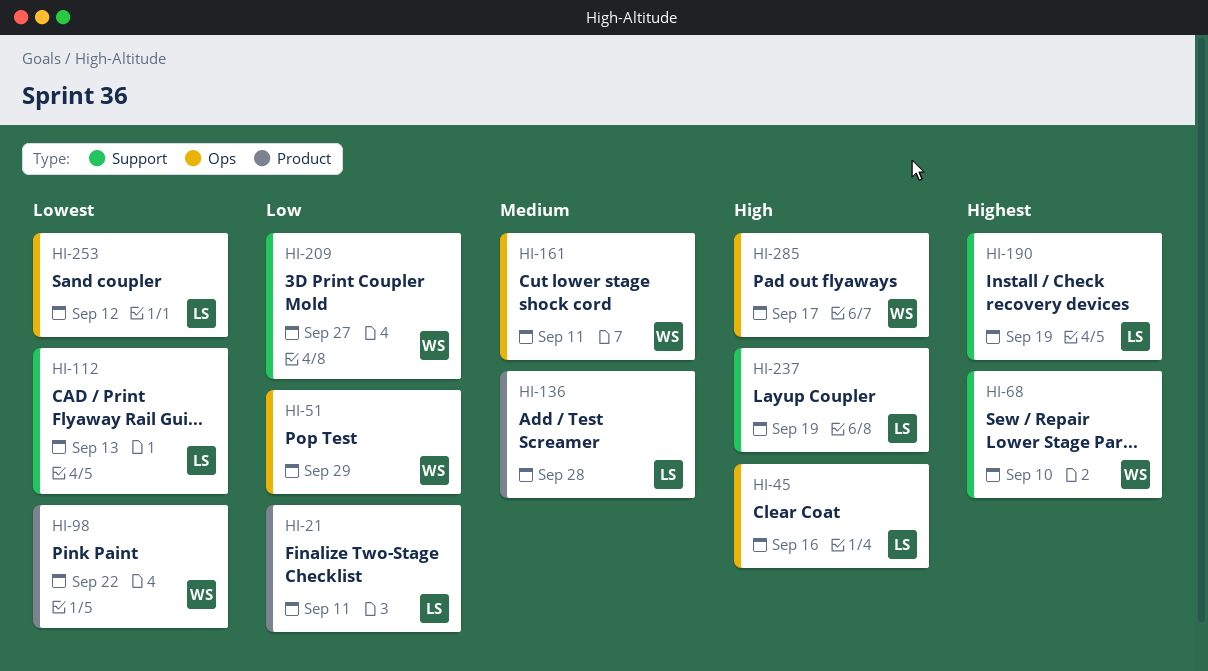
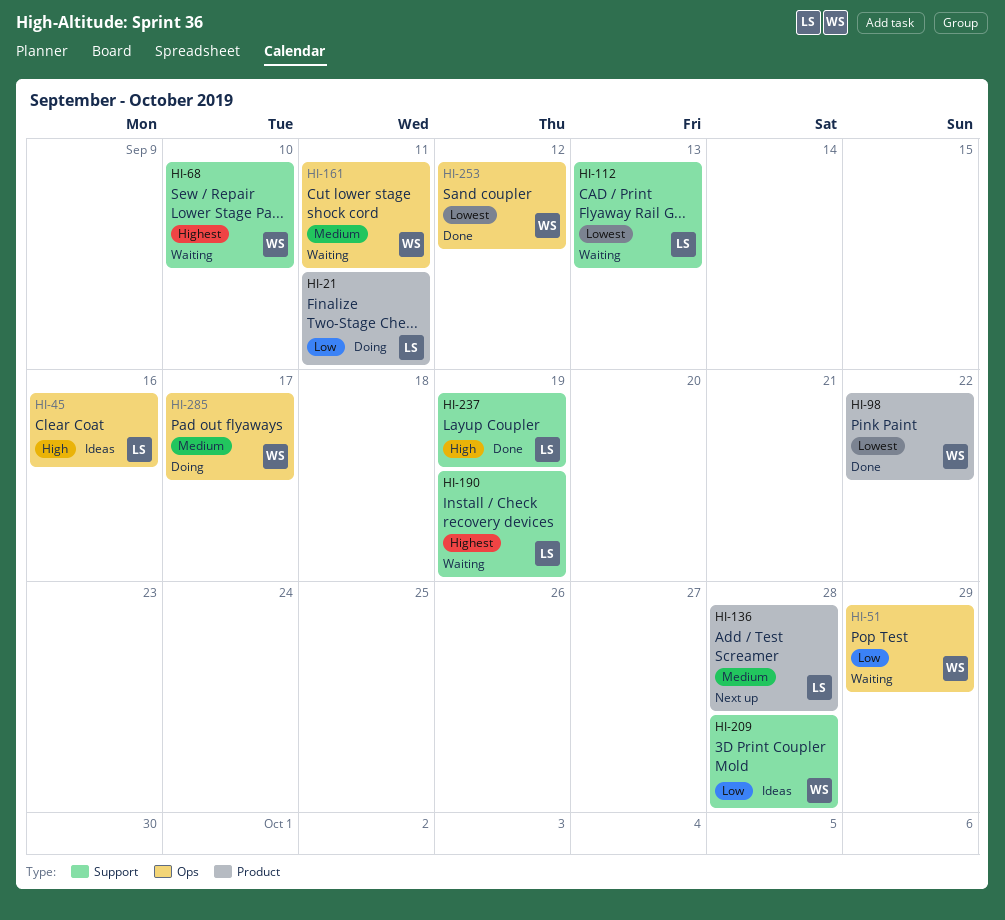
HI-209, due: Sep 27 -> Sep 28
HI-253, owner: LS -> WS
HI-285, priority: High -> Medium

